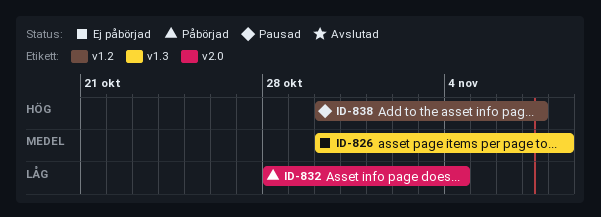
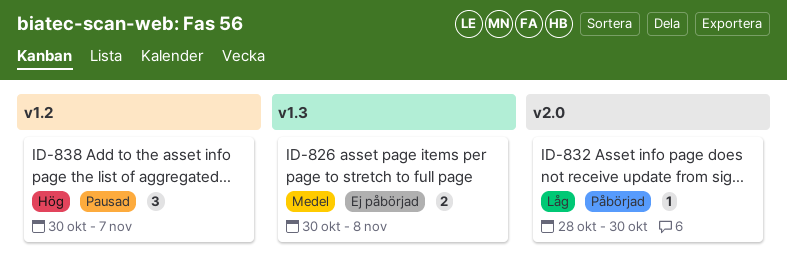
ID-832, due: Nov 4 -> Oct 30

